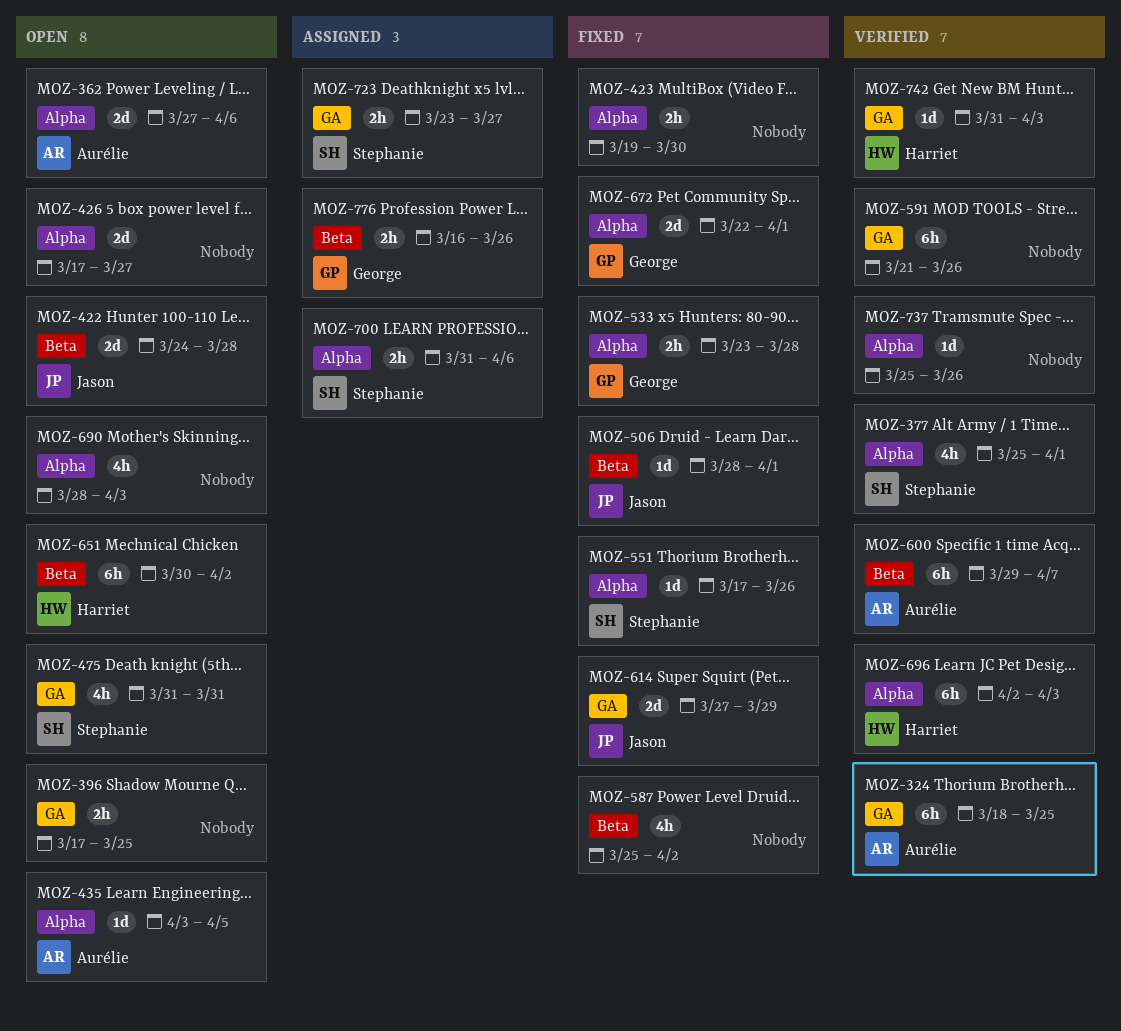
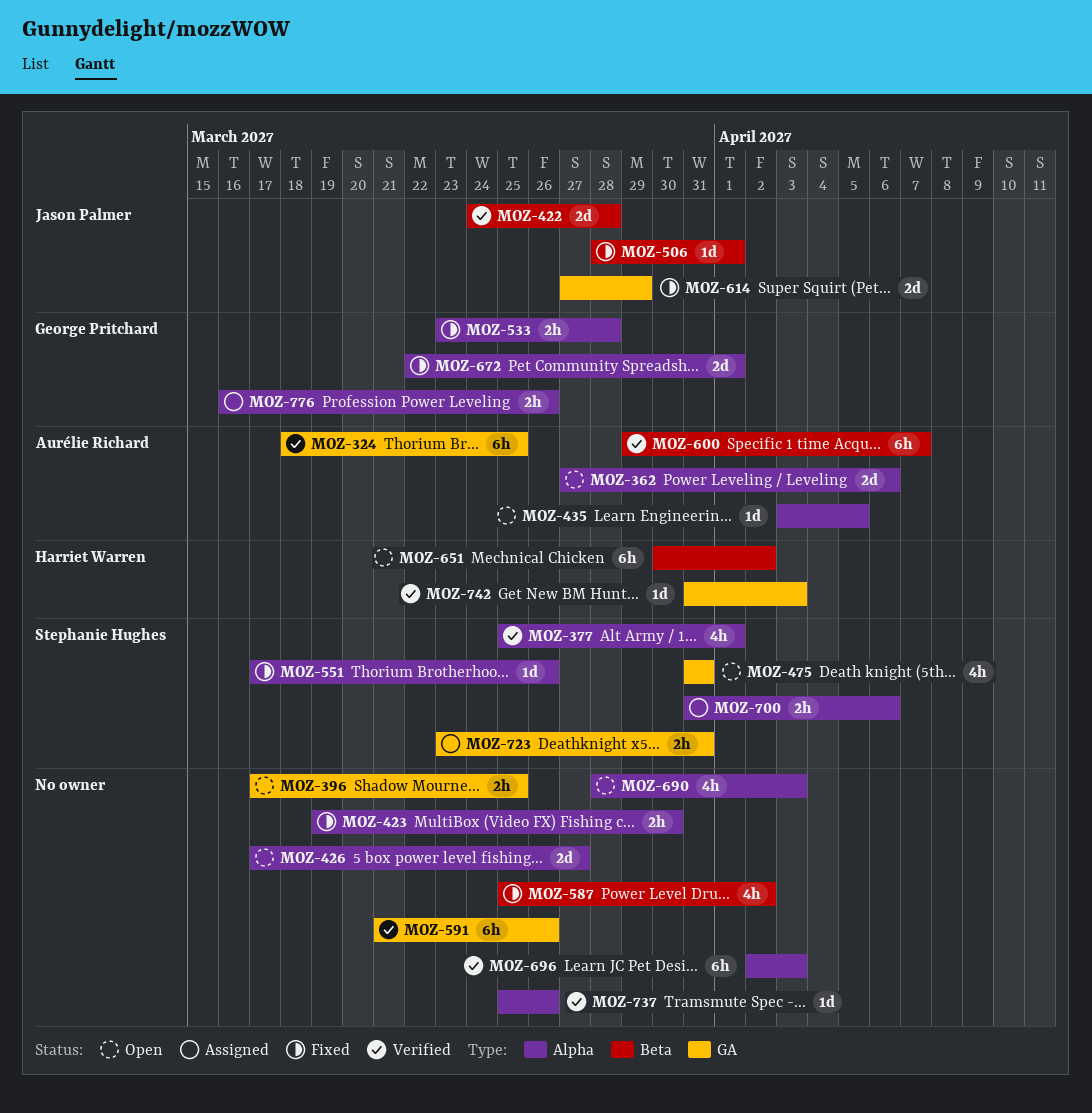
MOZ-422, status: Open -> Verified
MOZ-696, owner: Harriet Warren -> none
MOZ-723, due: Mar 27 -> Mar 31
MOZ-776, label: Beta -> Alpha

